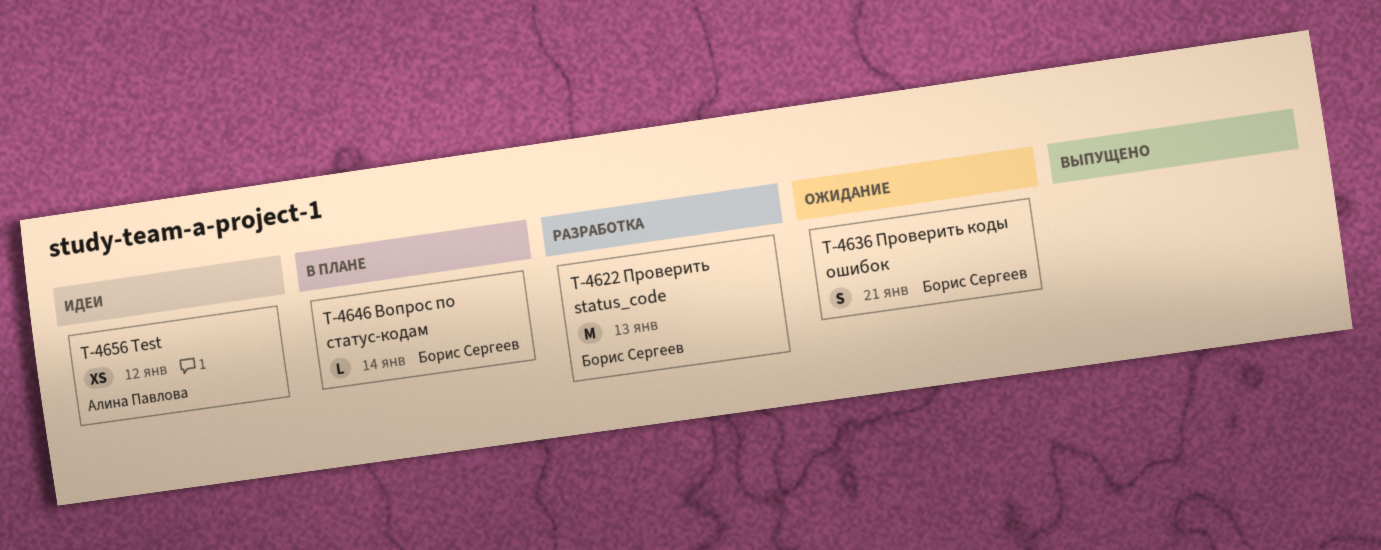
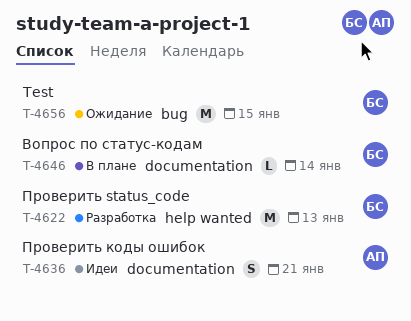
T-4636, status: Ожидание -> Идеи
T-4636, owner: Борис Сергеев -> Алина Павлова
T-4656, status: Идеи -> Ожидание
T-4656, owner: Алина Павлова -> Борис Сергеев
T-4656, estimate: XS -> M
T-4656, due: Jan 12 -> Jan 15

